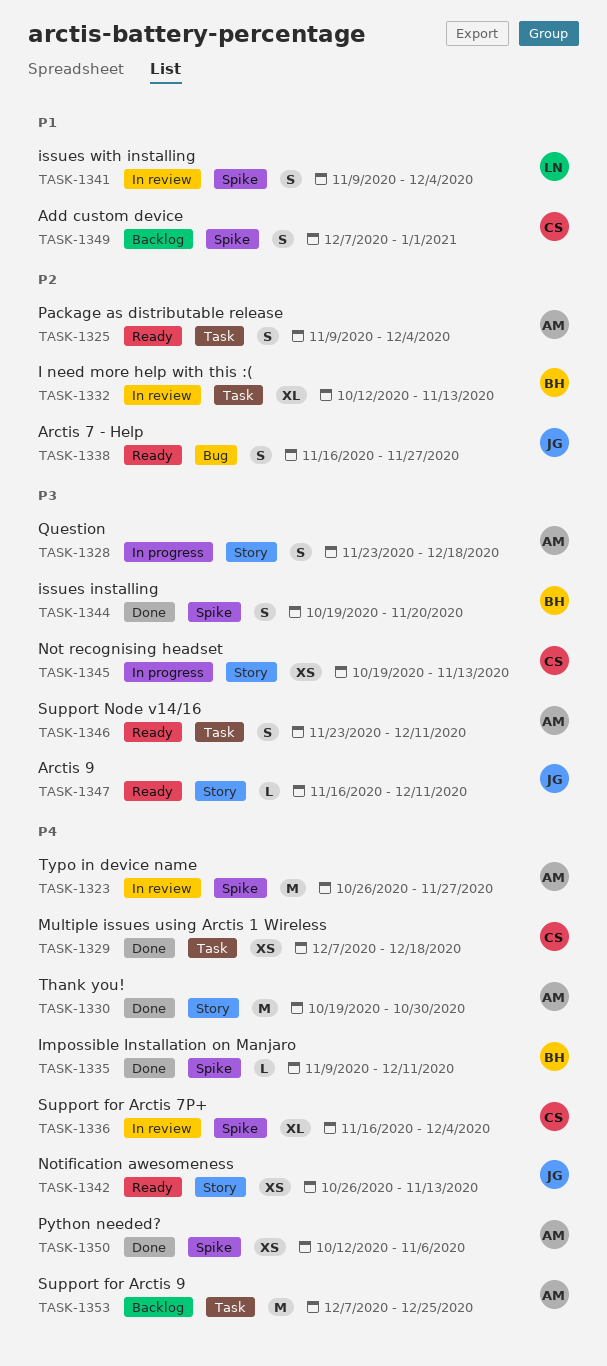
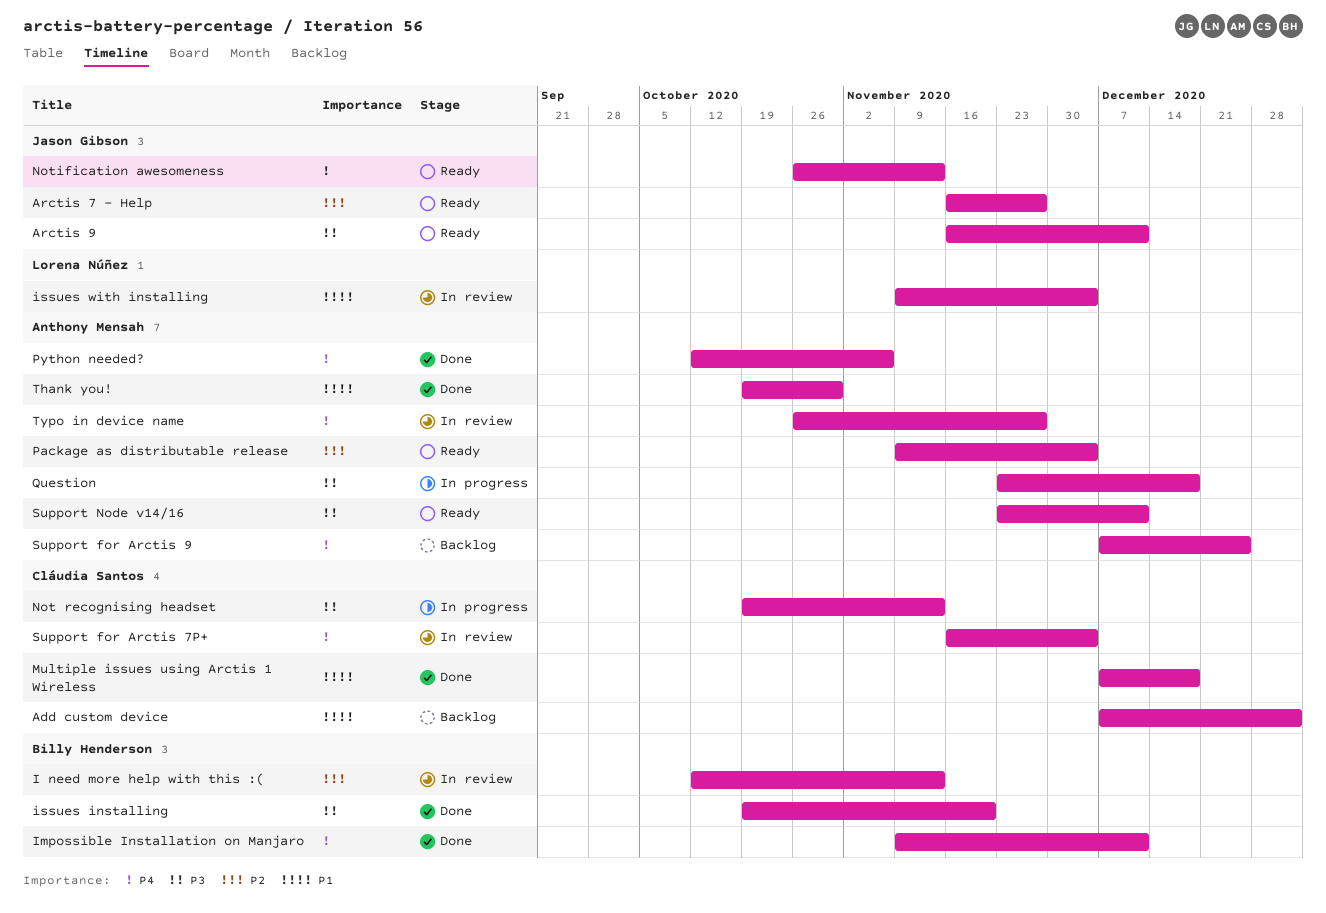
Multiple issues using Arctis 1 Wireless, priority: P4 -> P1
Thank you!, priority: P4 -> P1

